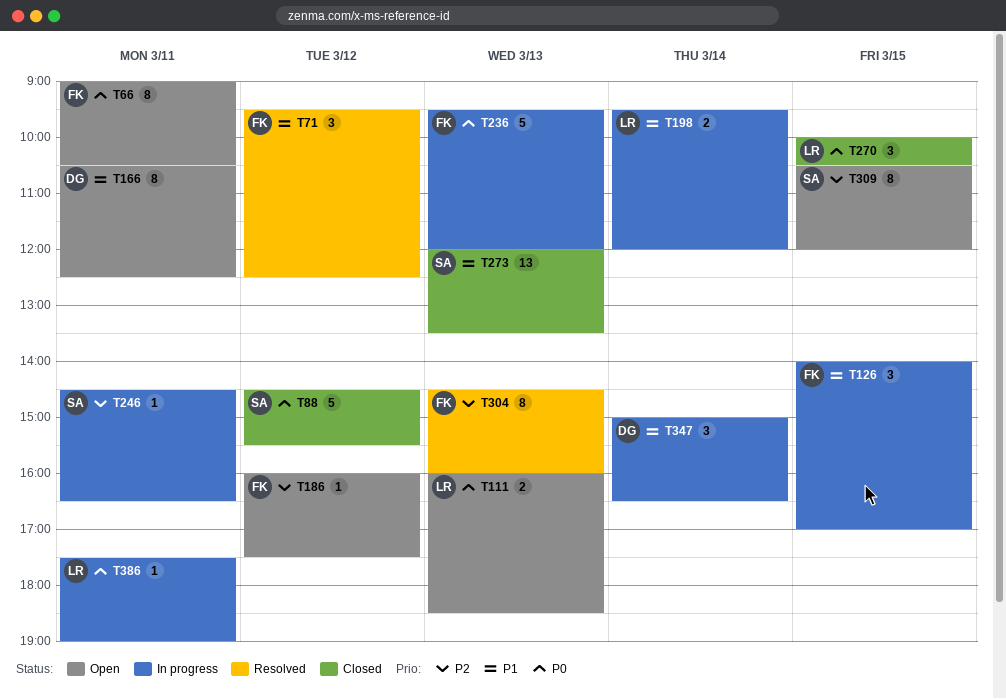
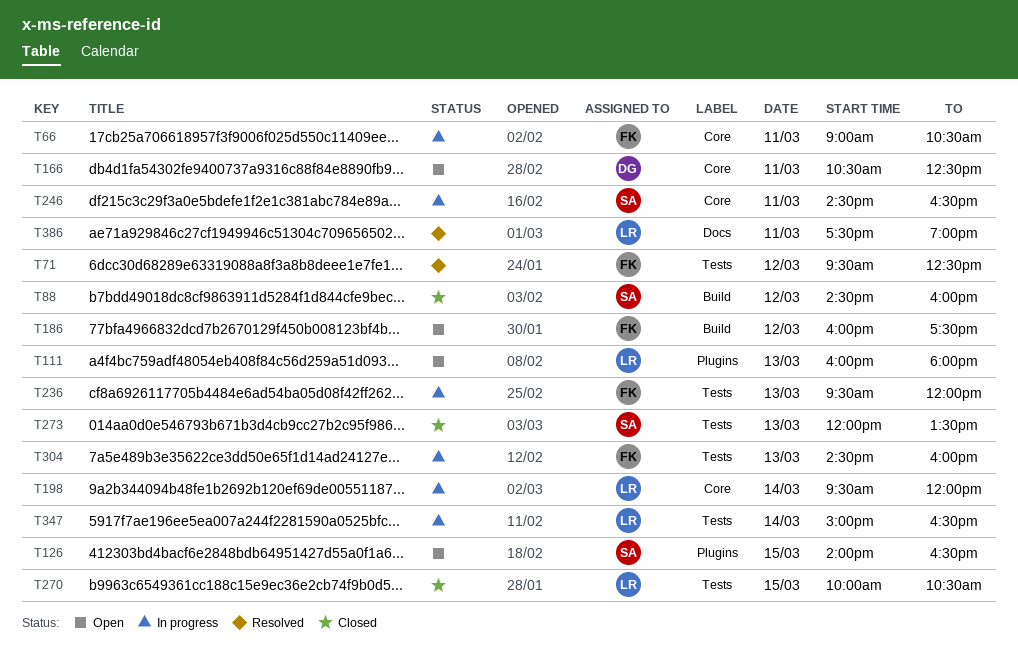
T66, status: Open -> In progress
T88, ends: 15:30 -> 16:00
T111, ends: 18:30 -> 18:00
T126, status: In progress -> Open
T126, owner: FK -> SA
T126, ends: 17:00 -> 16:30
T304, status: Resolved -> In progress
T309: present -> none
T347, owner: DG -> LR
T386, status: In progress -> Resolved

